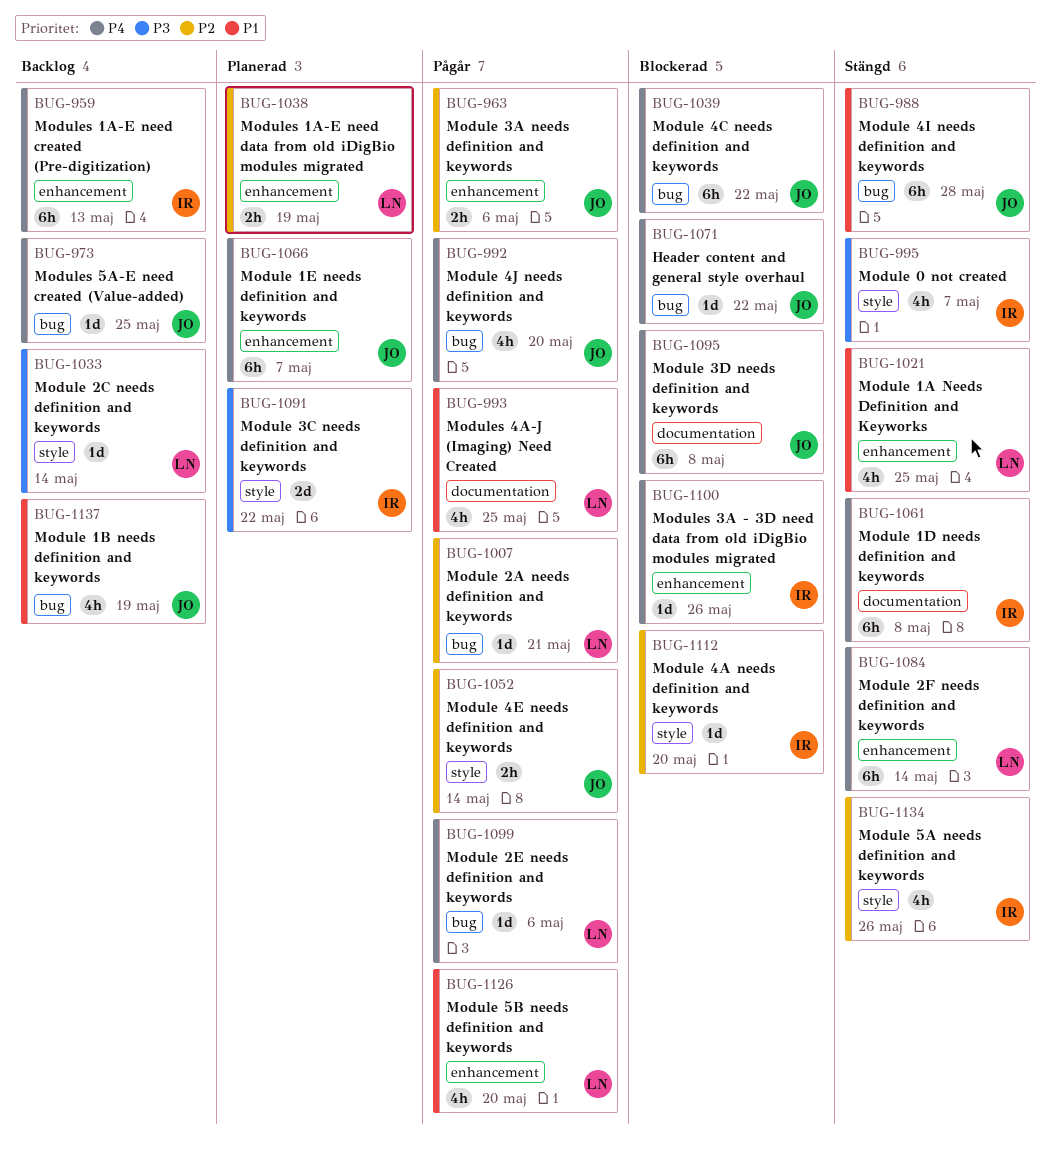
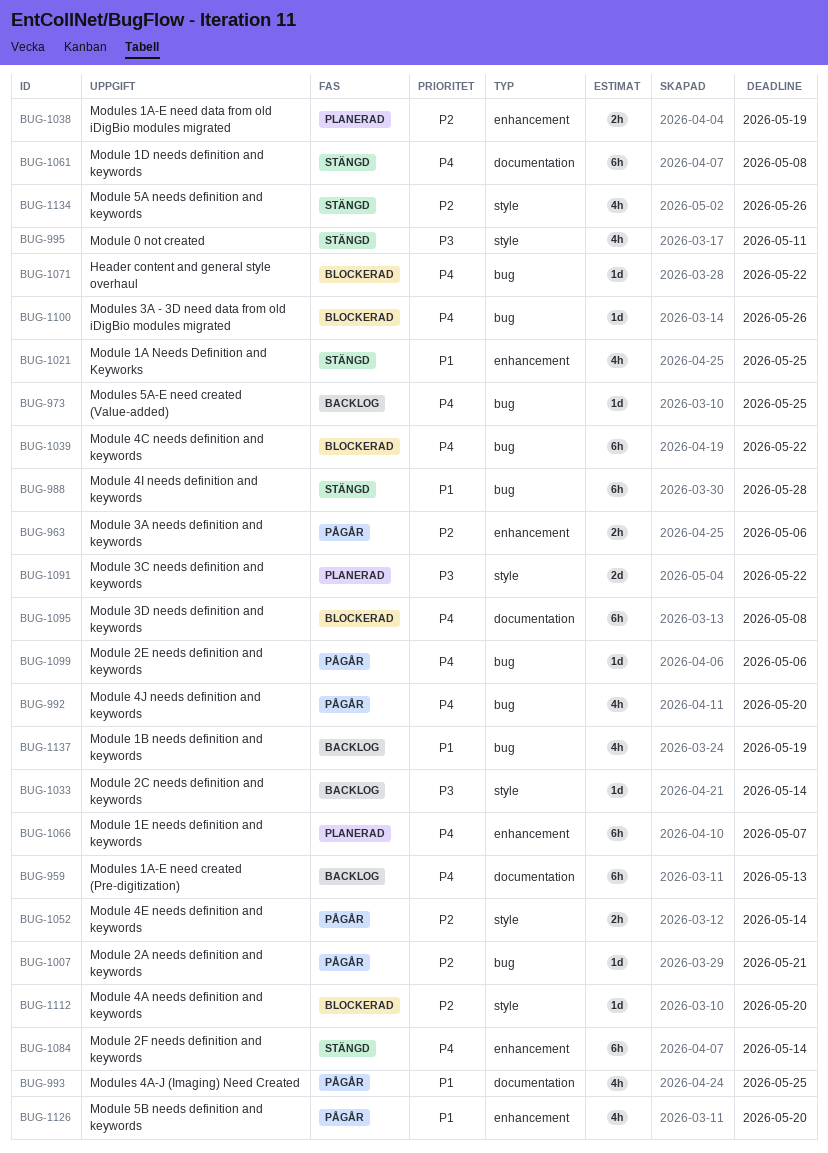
BUG-959, label: enhancement -> documentation
BUG-995, due: May 7 -> May 11
BUG-1100, label: enhancement -> bug

